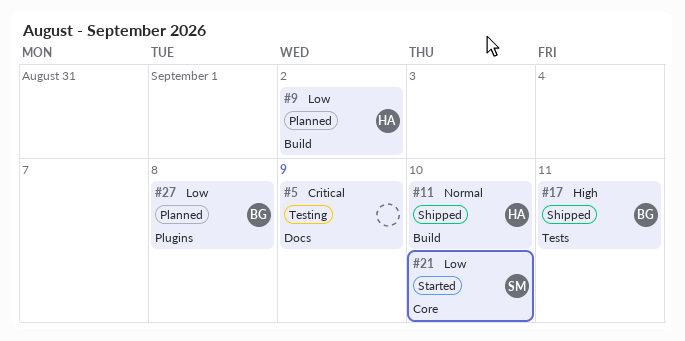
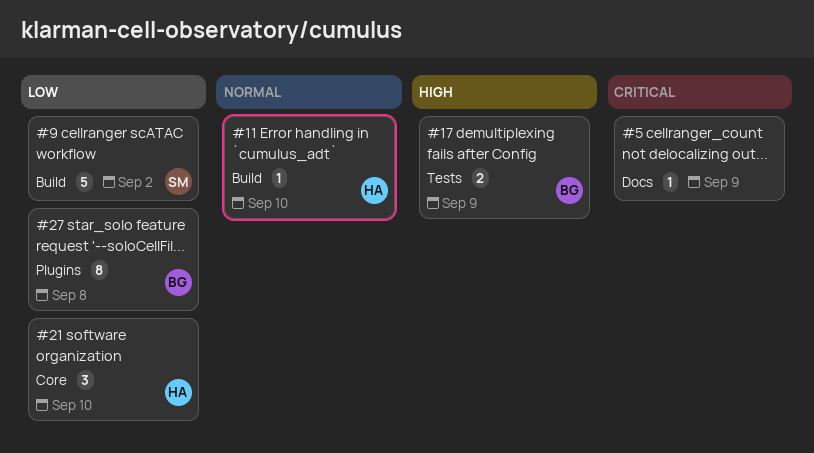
#9, owner: HA -> SM
#17, due: Sep 11 -> Sep 9
#21, owner: SM -> HA

